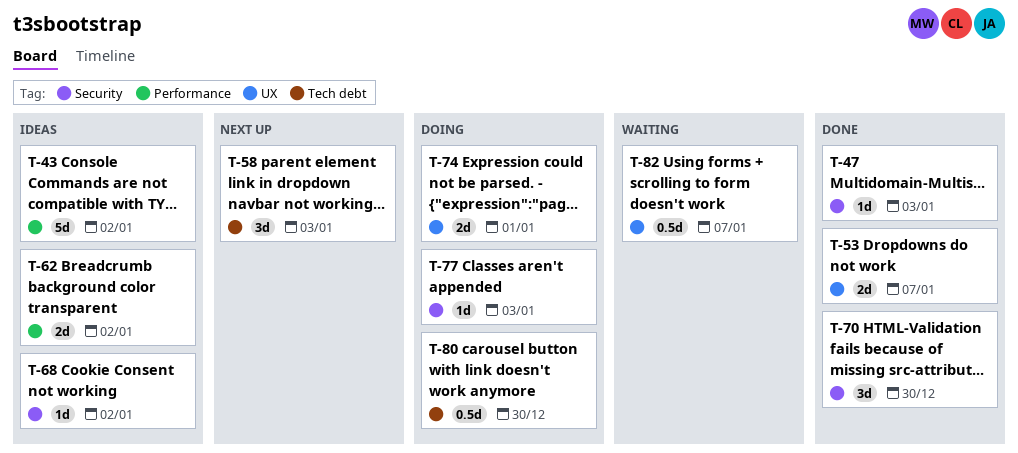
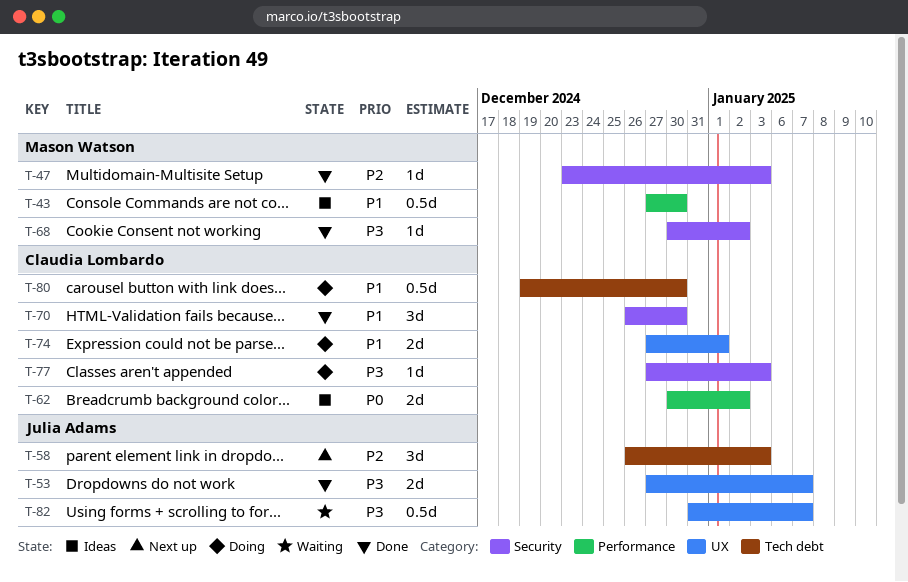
T-43, estimate: 5d -> 0.5d
T-43, due: Jan 2 -> Dec 30
T-68, status: Ideas -> Done

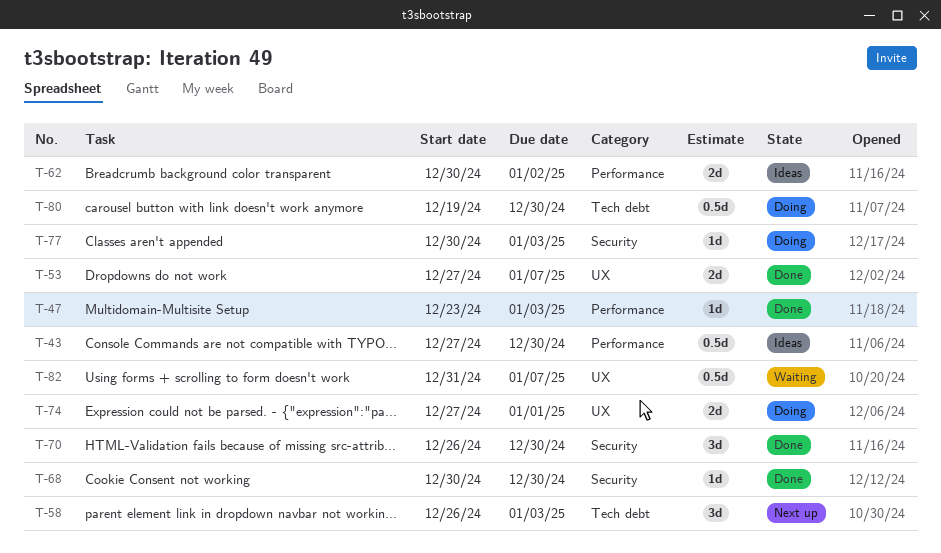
T-47, label: Security -> Performance
T-68, due: Jan 2 -> Dec 30
T-77, start: Dec 27 -> Dec 30

